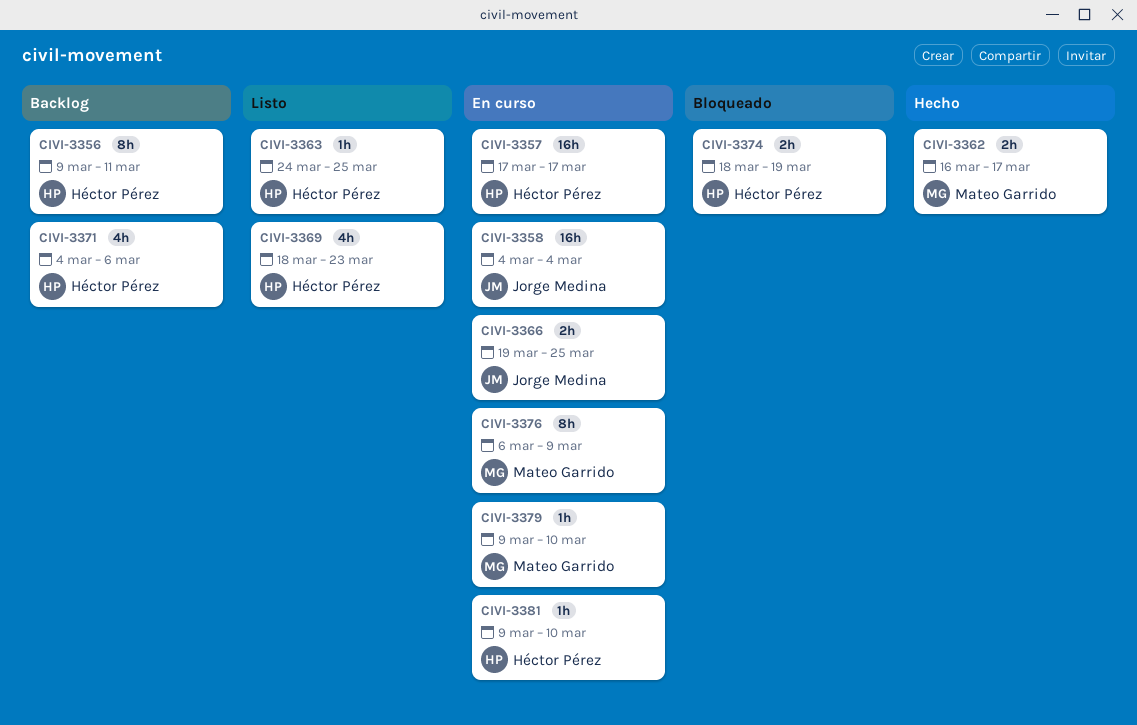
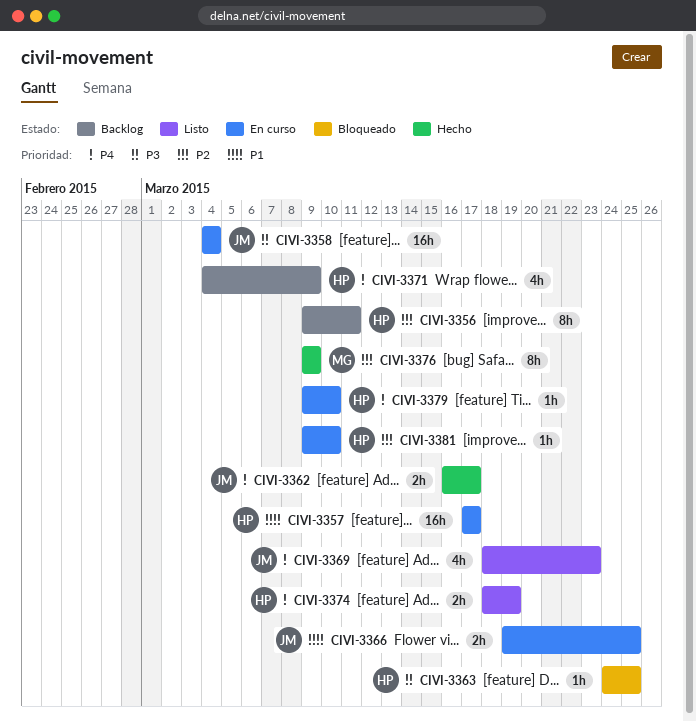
CIVI-3362, owner: Mateo Garrido -> Jorge Medina
CIVI-3363, status: Listo -> Bloqueado
CIVI-3369, owner: Héctor Pérez -> Jorge Medina
CIVI-3371, due: Mar 6 -> Mar 9
CIVI-3374, status: Bloqueado -> Listo
CIVI-3376, status: En curso -> Hecho
CIVI-3376, start: Mar 6 -> Mar 9
CIVI-3379, owner: Mateo Garrido -> Héctor Pérez

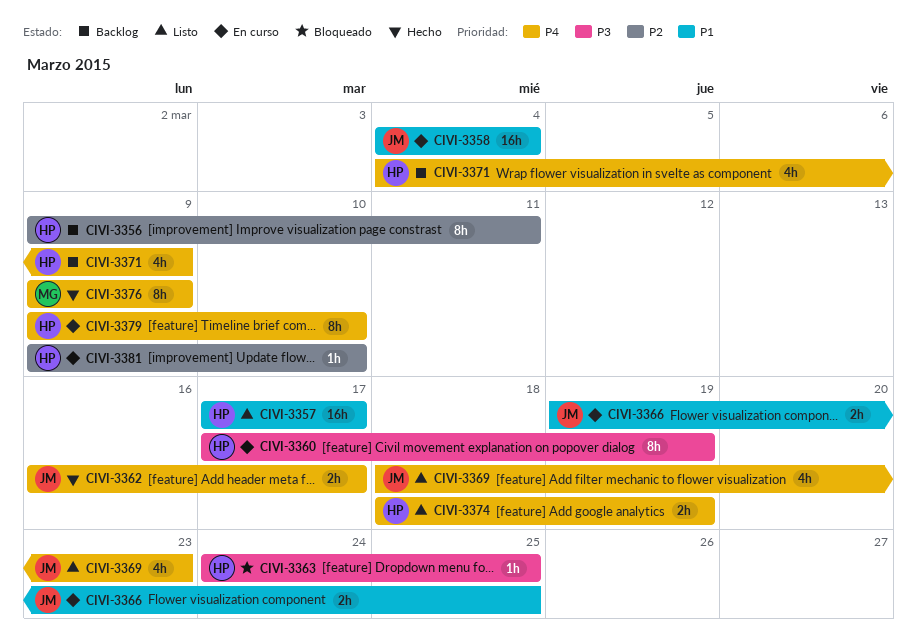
CIVI-3357, status: En curso -> Listo
CIVI-3358, priority: P3 -> P1
CIVI-3360: none -> present
CIVI-3376, priority: P2 -> P4
CIVI-3379, estimate: 1h -> 8h

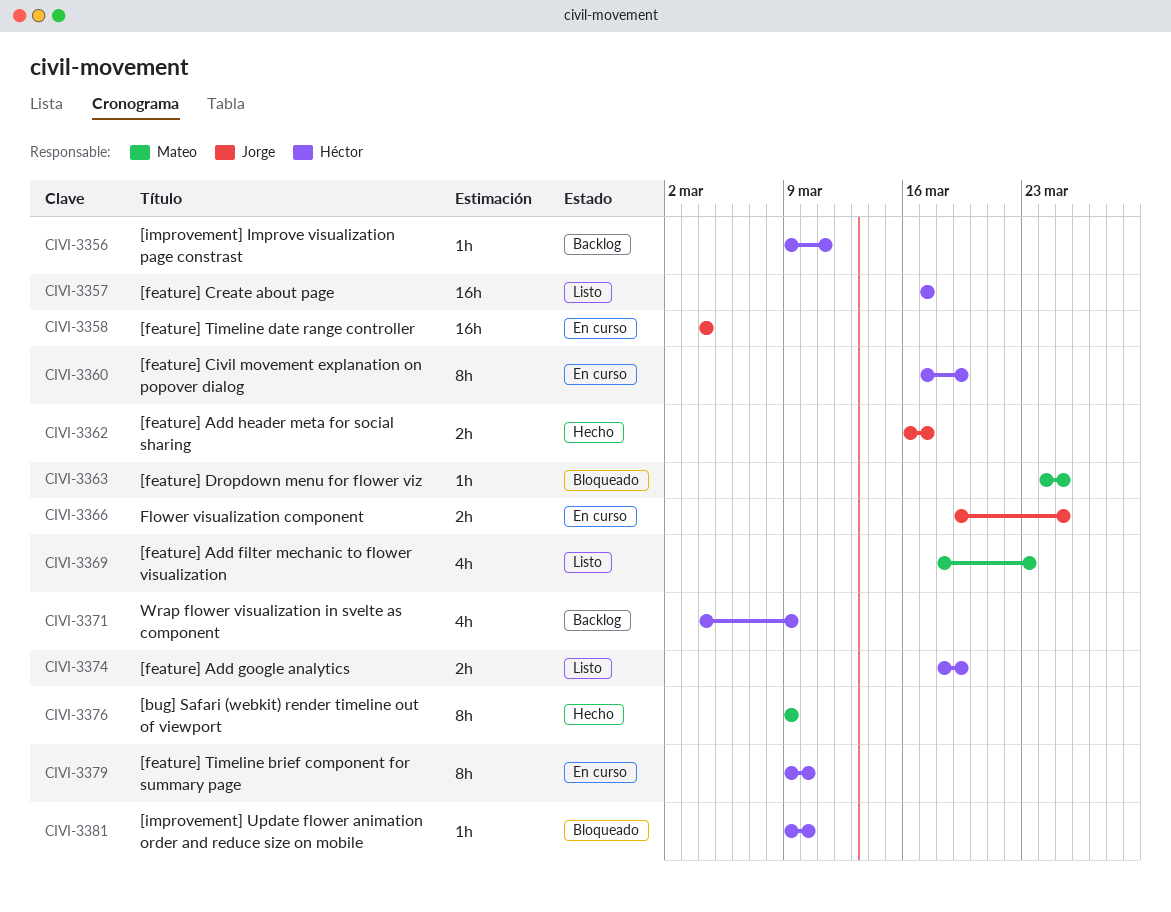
CIVI-3356, estimate: 8h -> 1h
CIVI-3363, owner: Héctor -> Mateo
CIVI-3369, owner: Jorge -> Mateo
CIVI-3381, status: En curso -> Bloqueado

